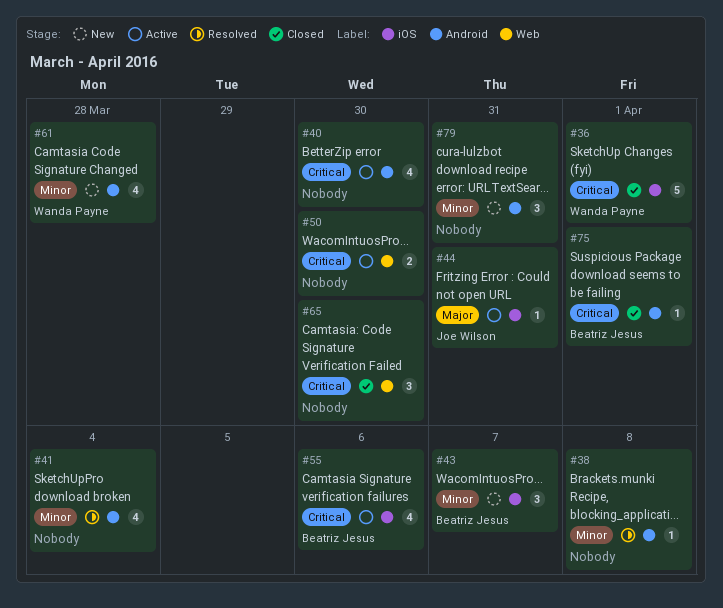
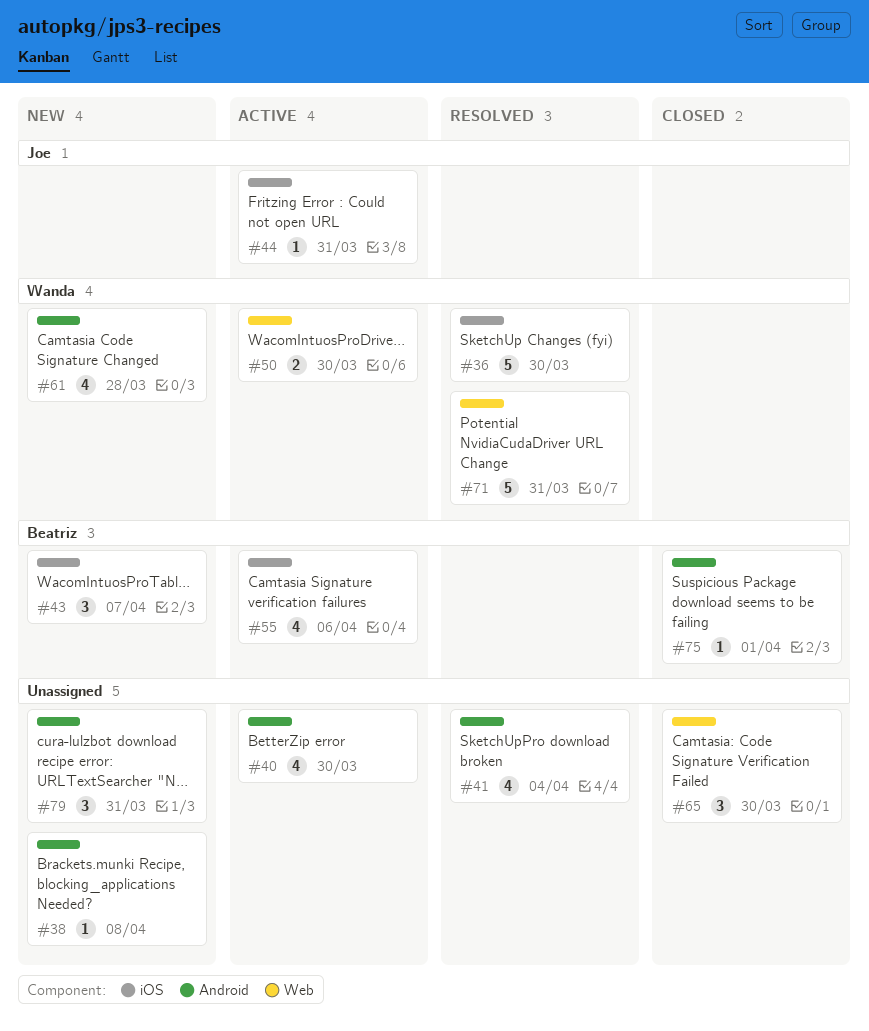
#36, status: Closed -> Resolved
#36, due: Apr 1 -> Mar 30
#38, status: Resolved -> New
#50, owner: none -> Wanda Payne
#71: none -> present

